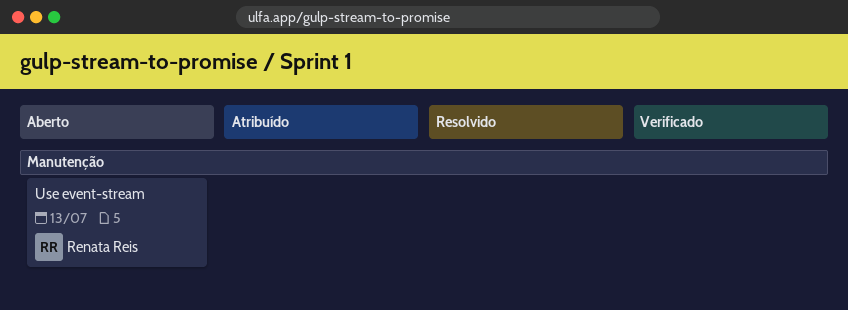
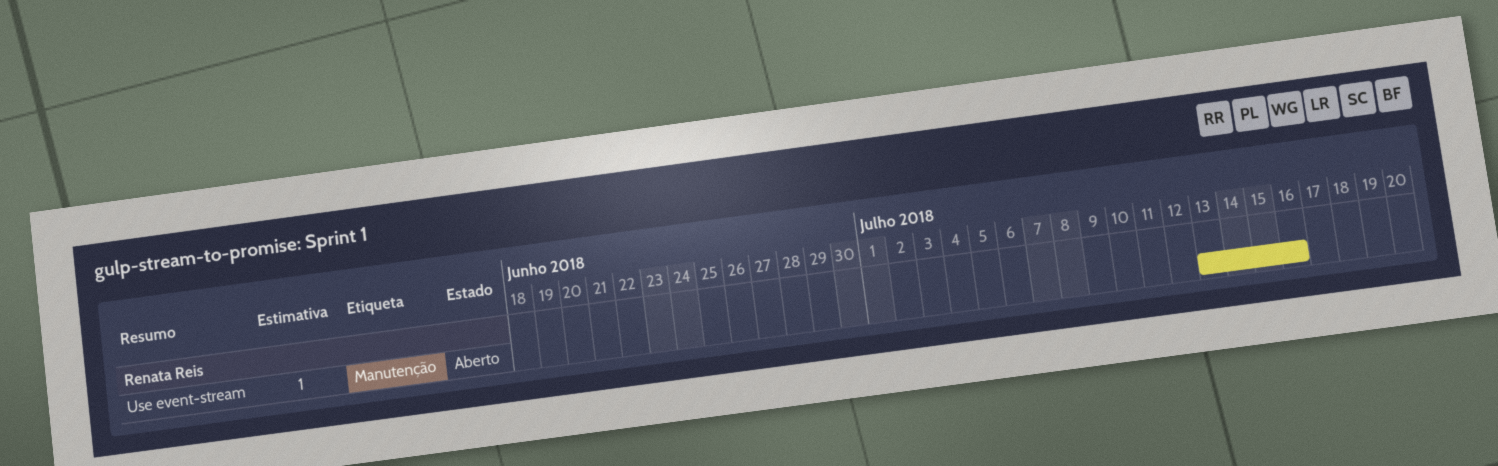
Use event-stream, due: Jul 13 -> Jul 16

